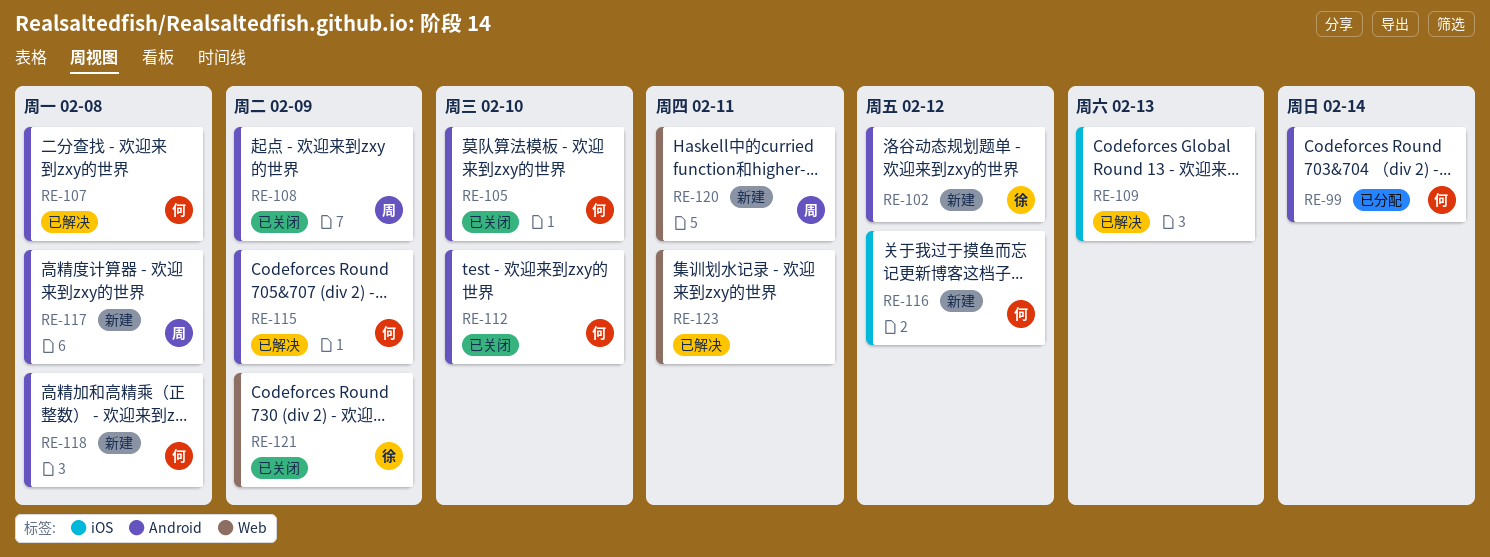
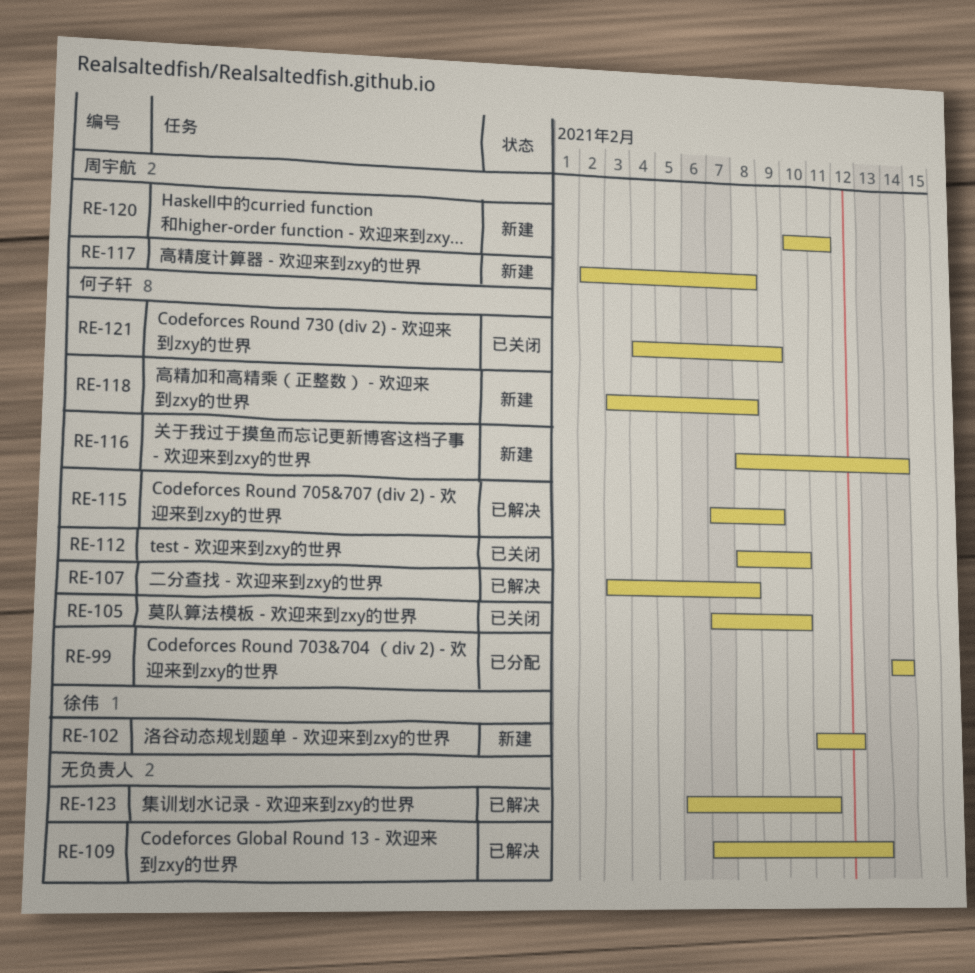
RE-108: present -> none
RE-116, due: Feb 12 -> Feb 14
RE-121, owner: 徐伟 -> 何子轩

